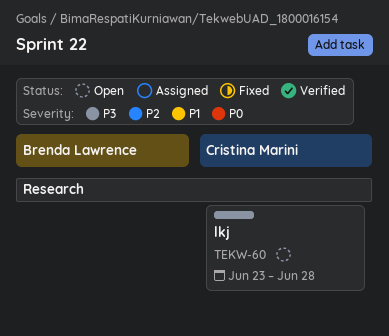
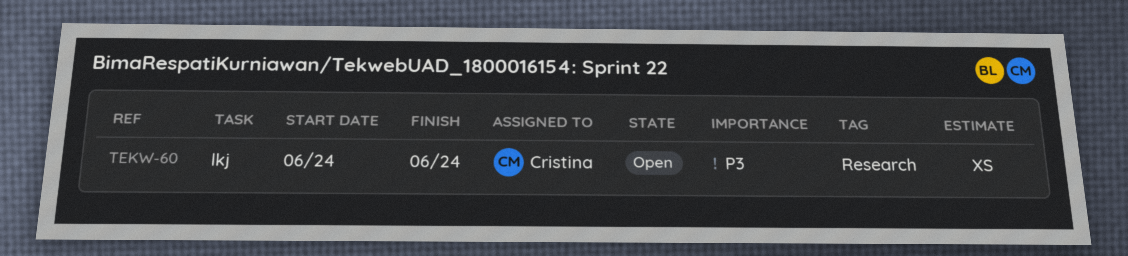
TEKW-60, start: Jun 23 -> Jun 24
TEKW-60, due: Jun 28 -> Jun 24

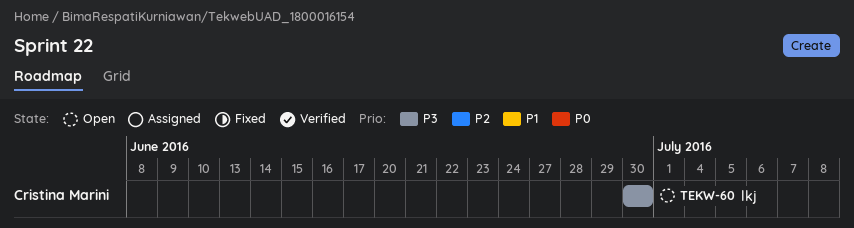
TEKW-60, start: Jun 24 -> Jun 30
TEKW-60, due: Jun 24 -> Jun 30

